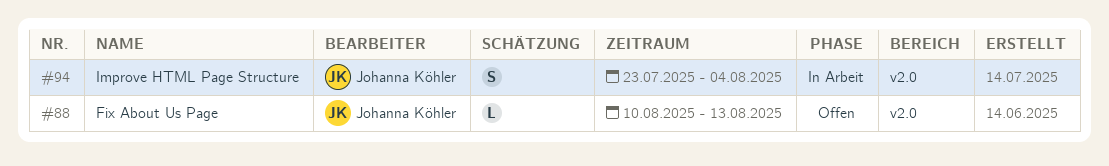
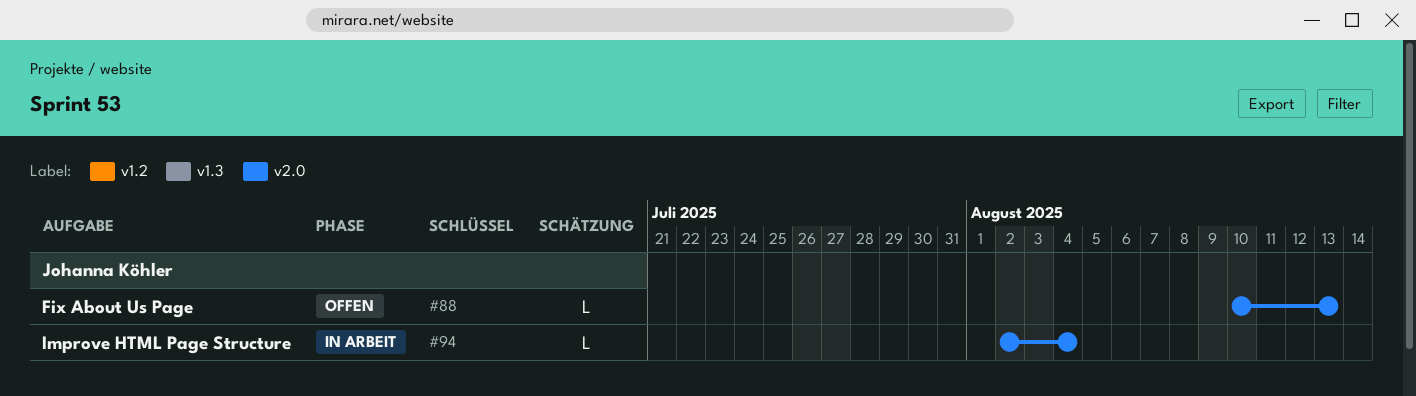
#94, estimate: S -> L
#94, start: Jul 23 -> Aug 2

